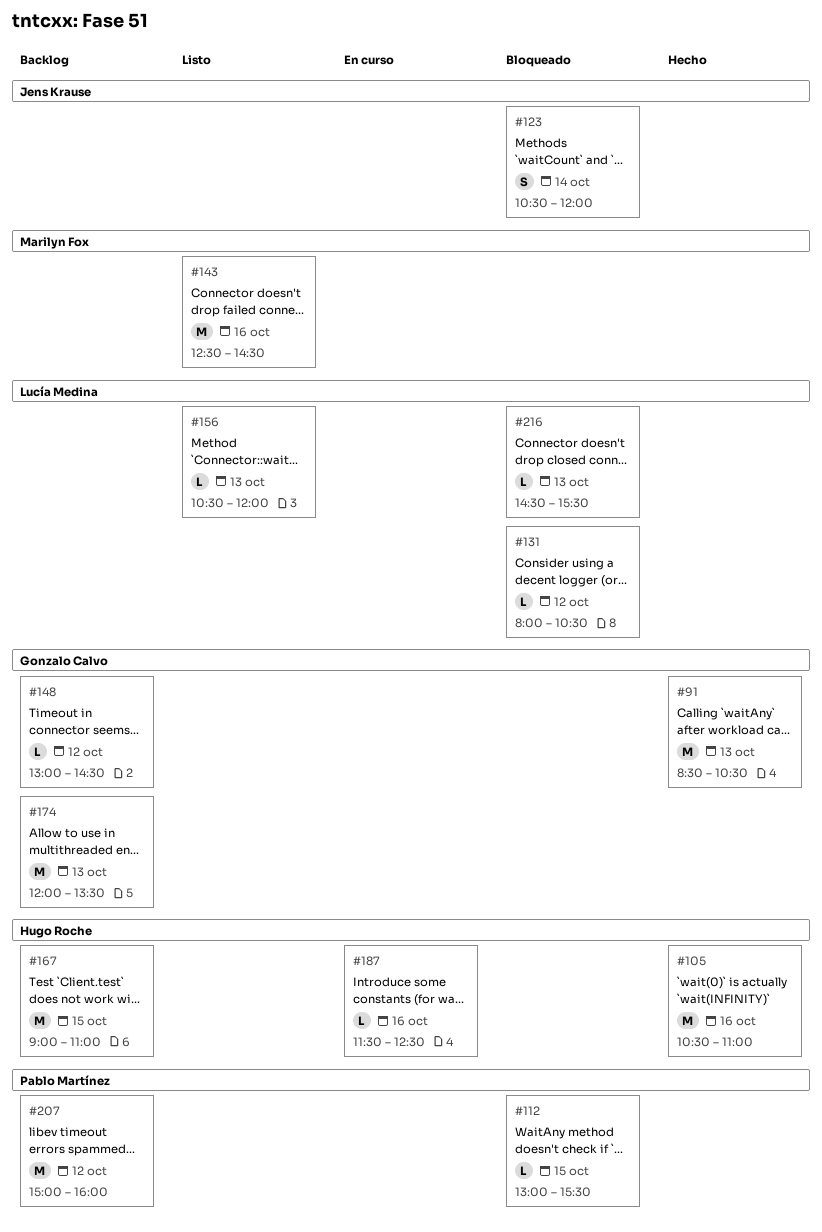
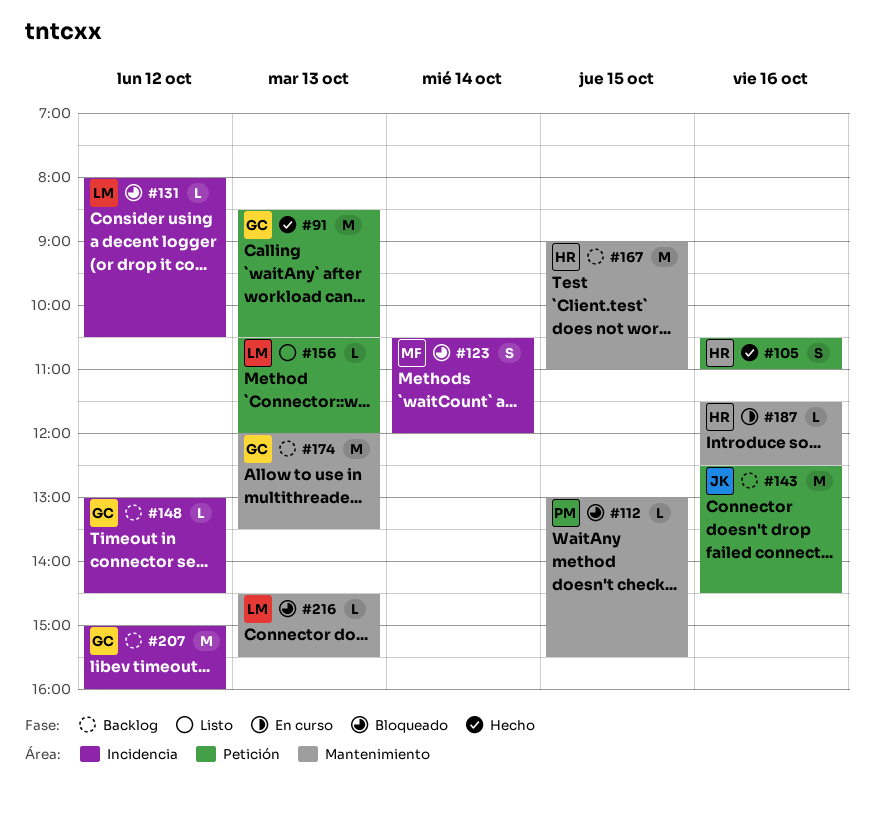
#105, estimate: M -> S
#123, owner: Jens Krause -> Marilyn Fox
#143, status: Listo -> Backlog
#143, owner: Marilyn Fox -> Jens Krause
#207, owner: Pablo Martínez -> Gonzalo Calvo

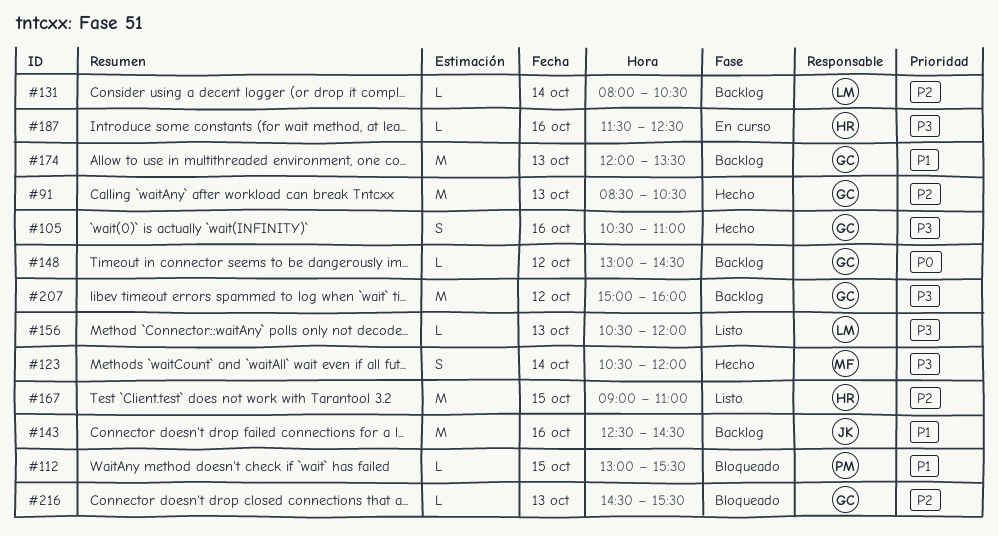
#105, owner: HR -> GC
#123, status: Bloqueado -> Hecho
#131, status: Bloqueado -> Backlog
#131, day: Oct 12 -> Oct 14
#167, status: Backlog -> Listo
#216, owner: LM -> GC

